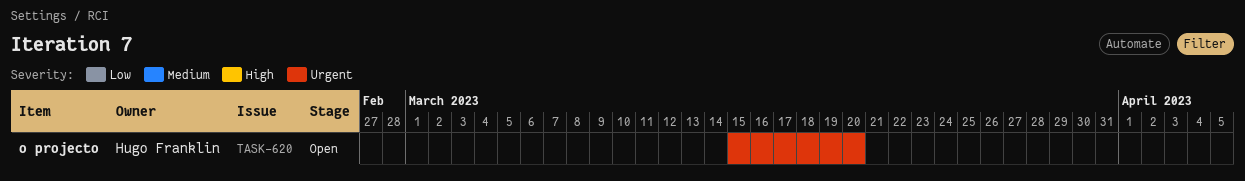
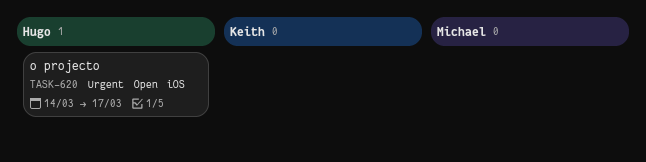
TASK-620, start: Mar 15 -> Mar 14
TASK-620, due: Mar 20 -> Mar 17

